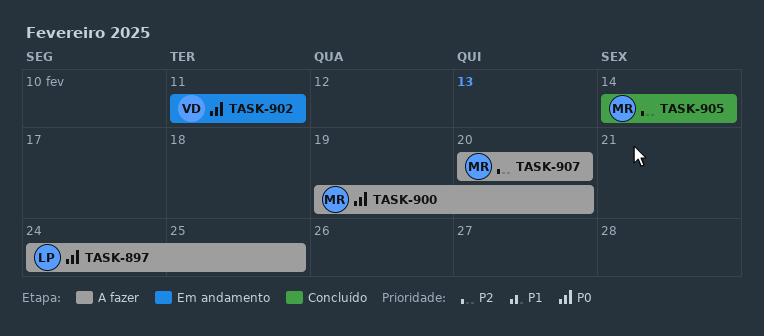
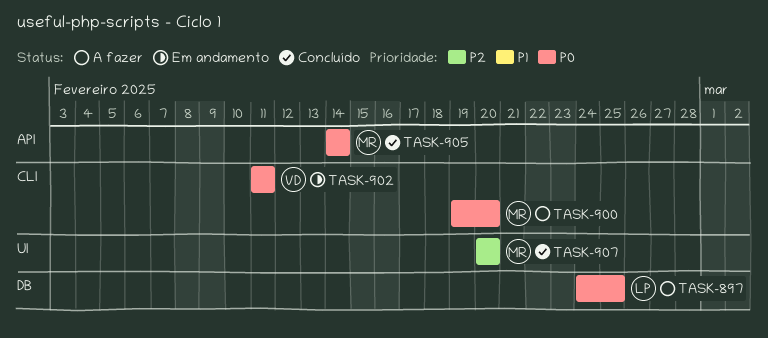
TASK-905, priority: P2 -> P0
TASK-907, status: A fazer -> Concluído

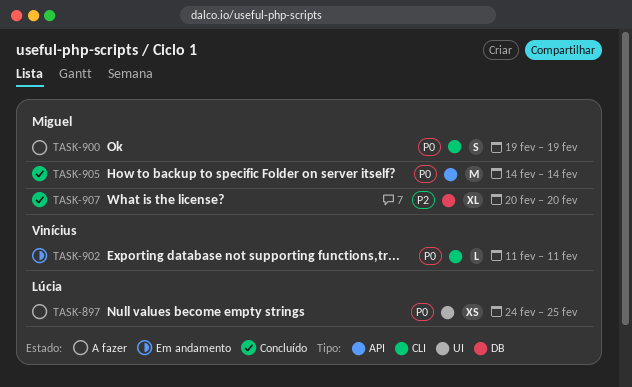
TASK-897, label: DB -> UI
TASK-900, due: Feb 20 -> Feb 19
TASK-907, label: UI -> DB

